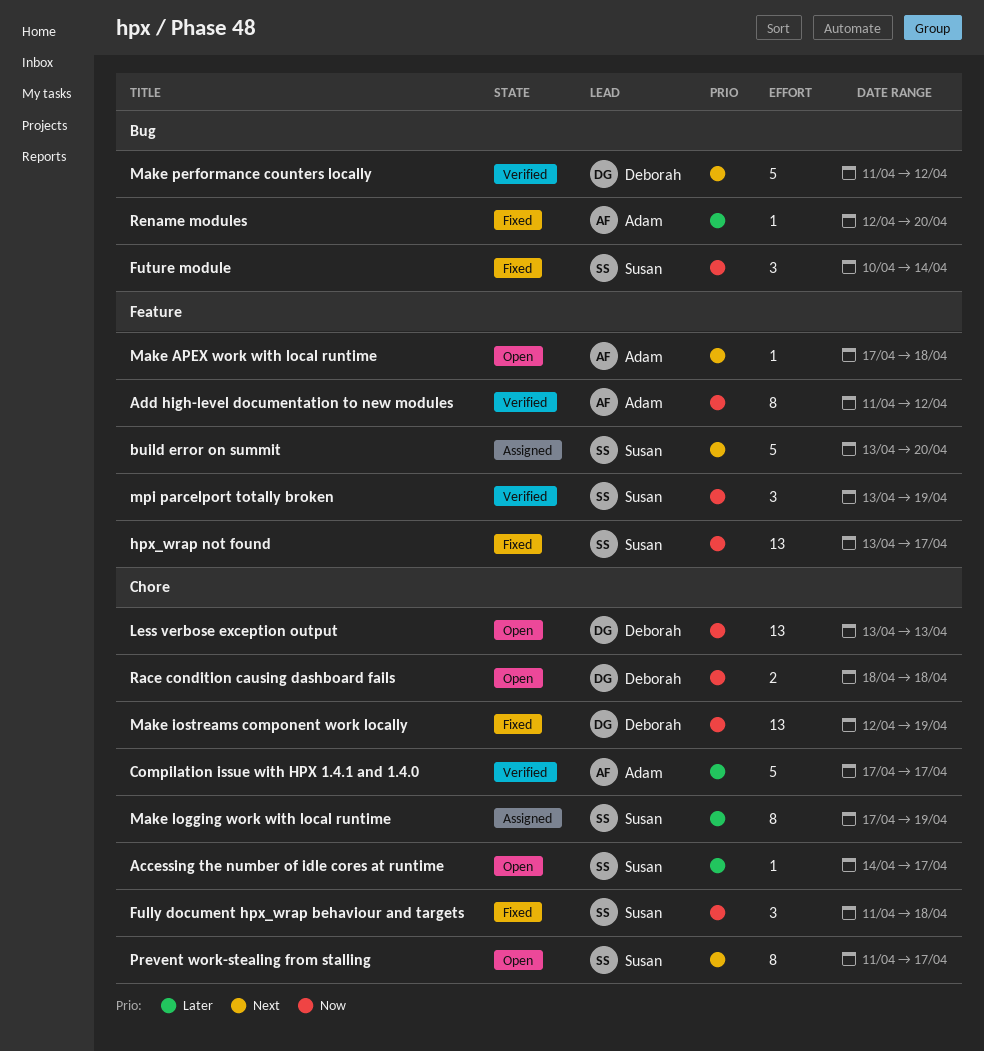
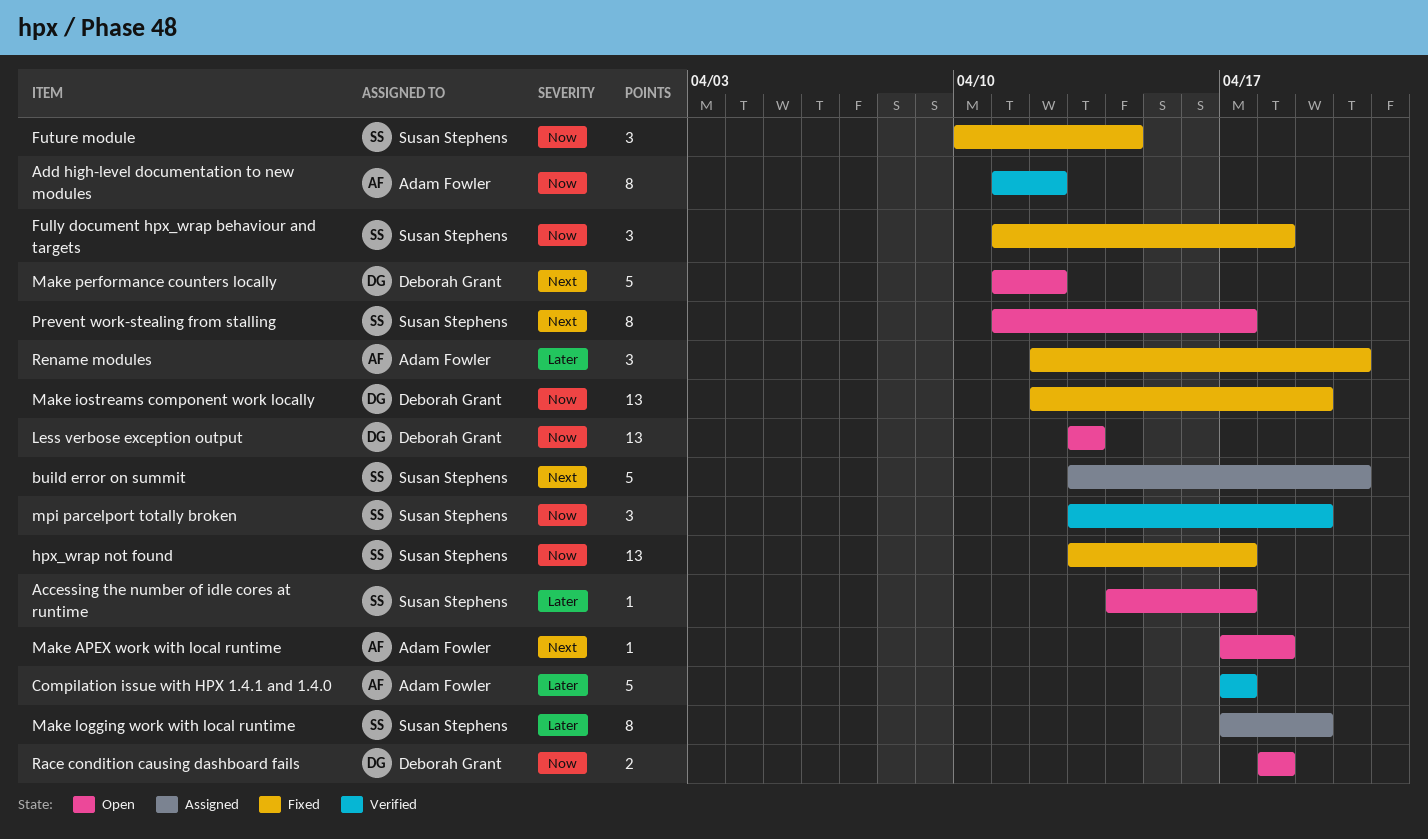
Make performance counters locally, status: Verified -> Open
Rename modules, estimate: 1 -> 3

